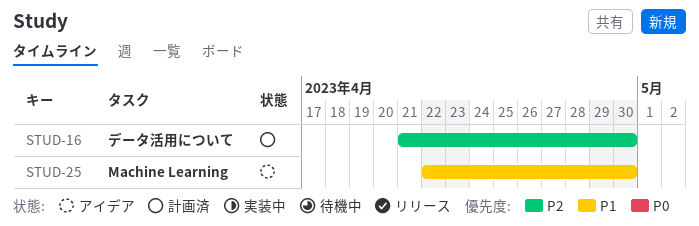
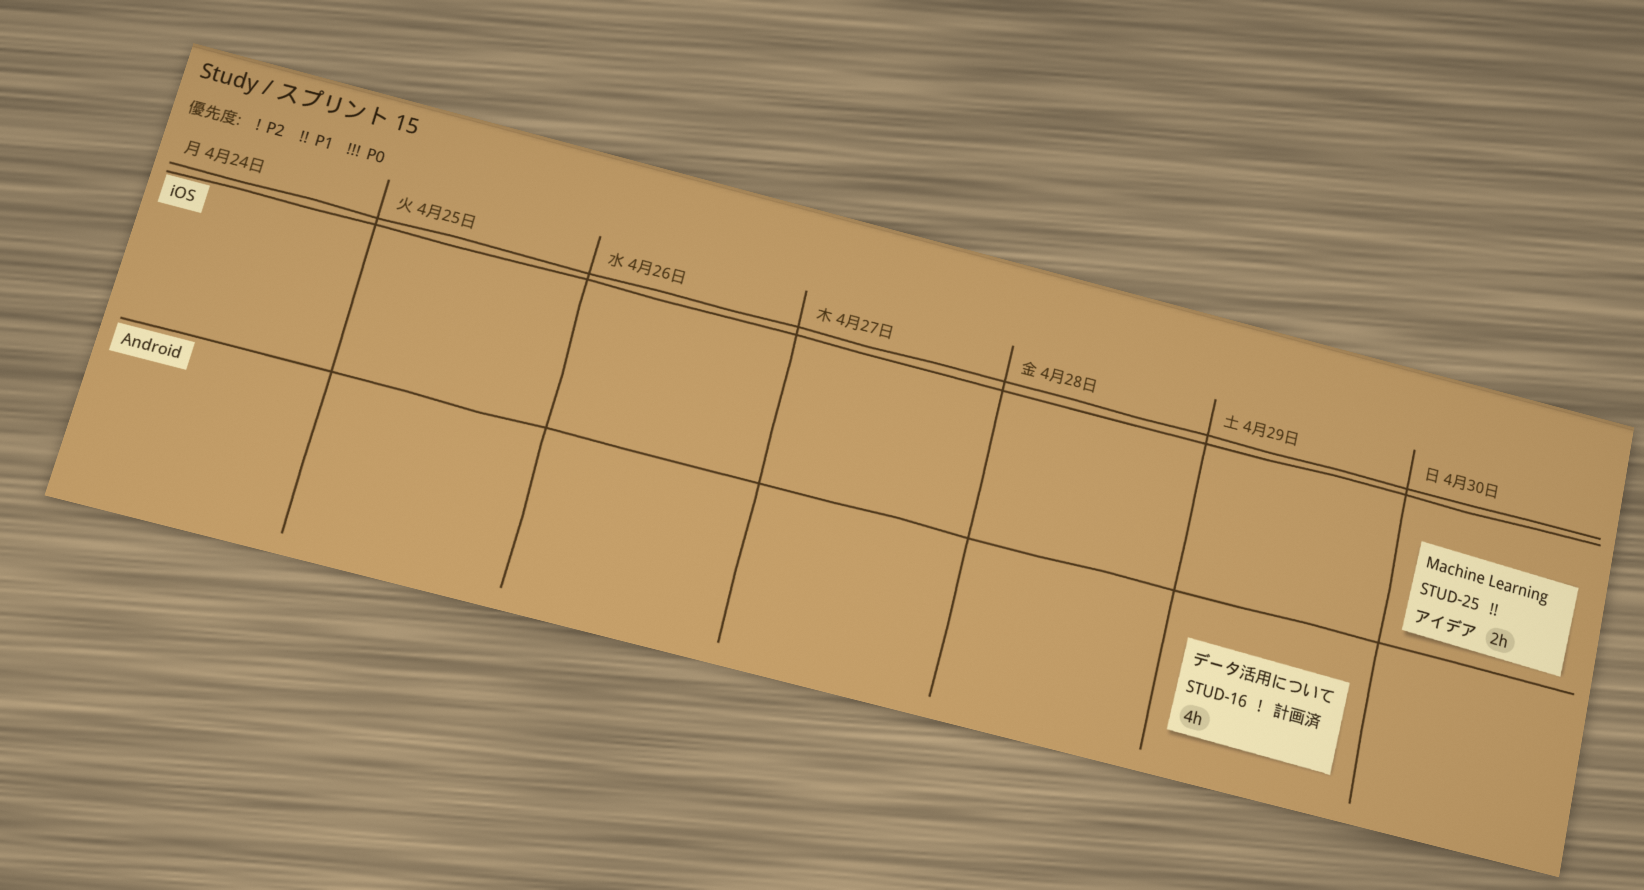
STUD-16, due: Apr 30 -> Apr 29

